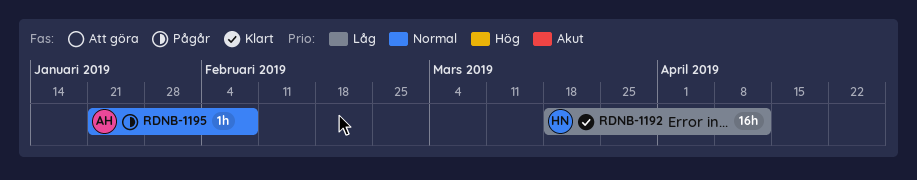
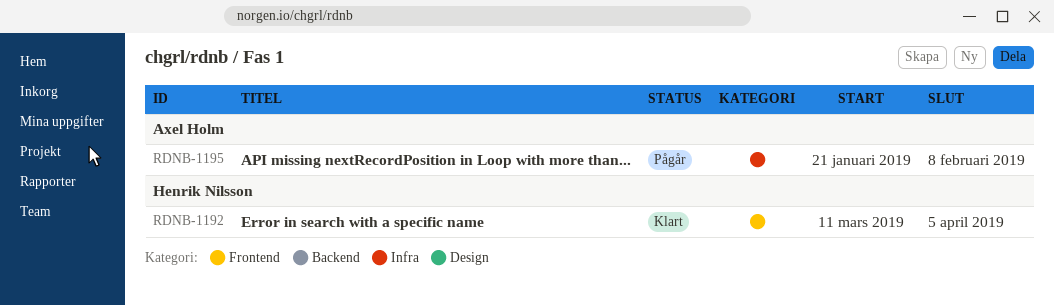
RDNB-1192, start: Mar 18 -> Mar 11
RDNB-1192, due: Apr 12 -> Apr 5

